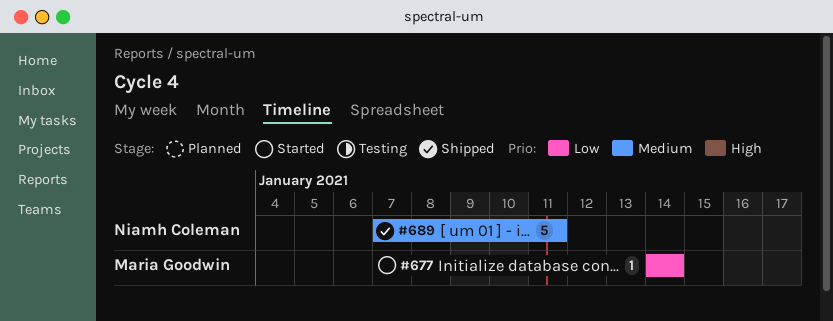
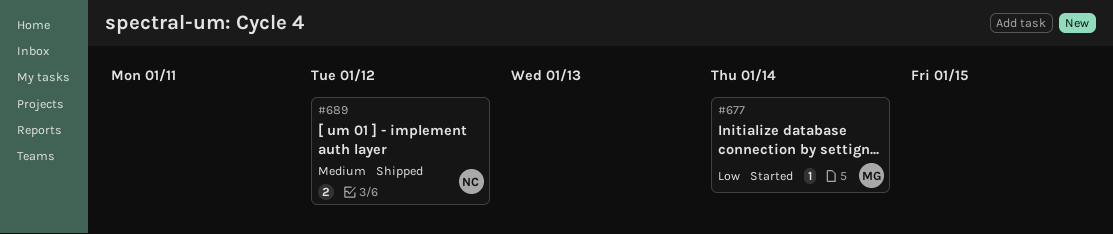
#689, estimate: 5 -> 2
#689, due: Jan 11 -> Jan 12

